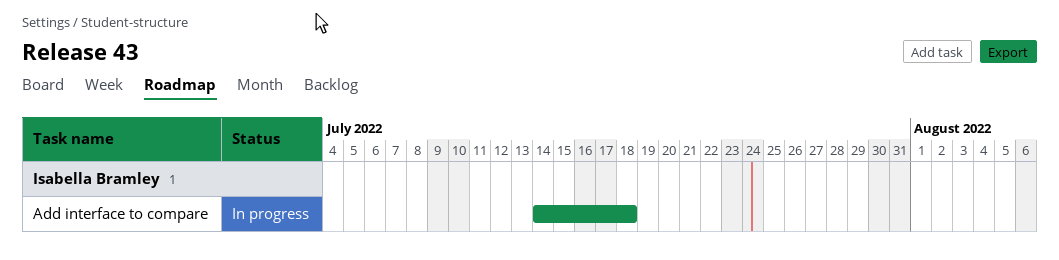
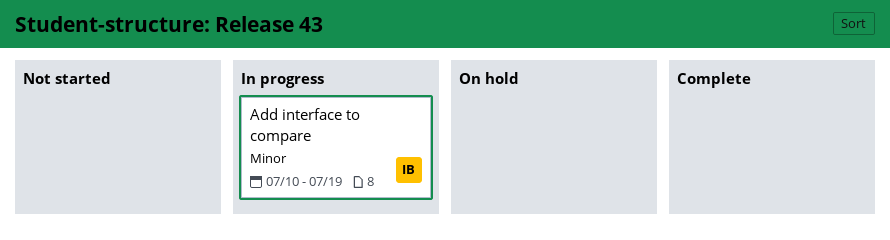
Add interface to compare, start: Jul 14 -> Jul 10
Add interface to compare, due: Jul 18 -> Jul 19

